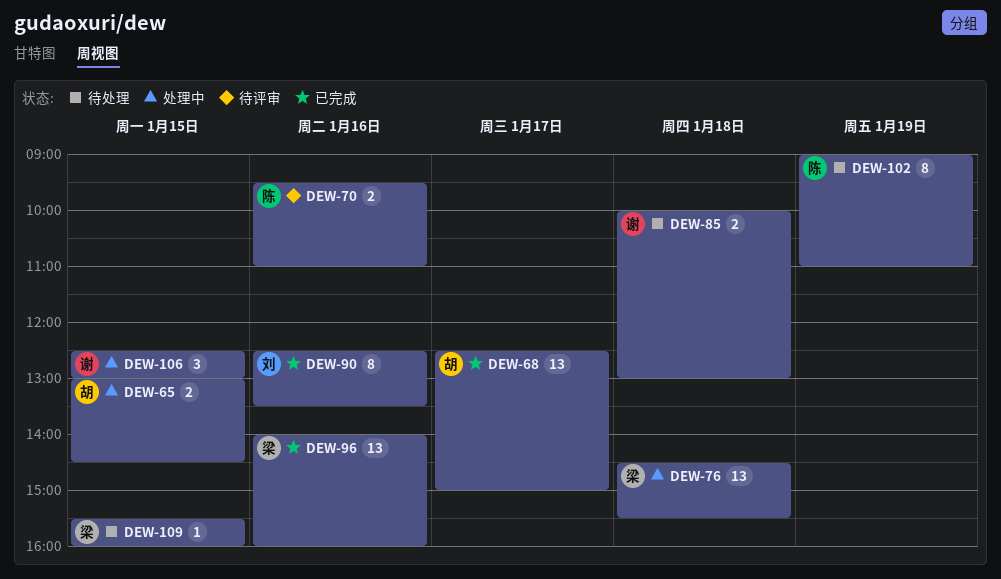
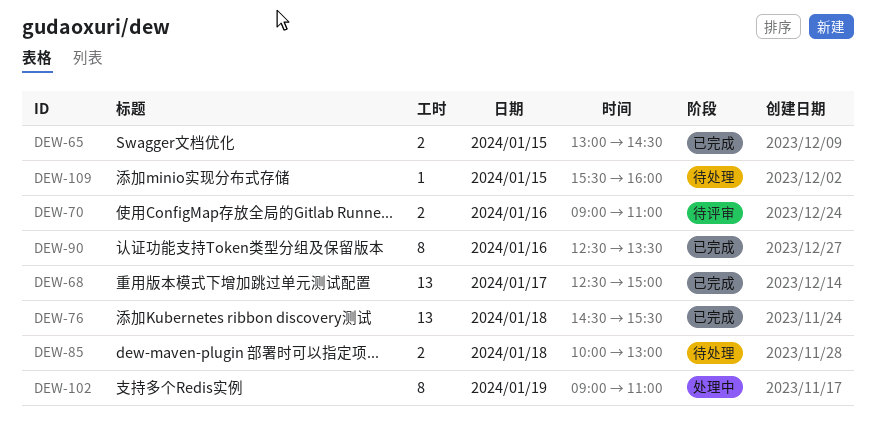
DEW-65, status: 处理中 -> 已完成
DEW-70, begins: 09:30 -> 09:00
DEW-76, status: 处理中 -> 已完成
DEW-96: present -> none
DEW-102, status: 待处理 -> 处理中
DEW-106: present -> none

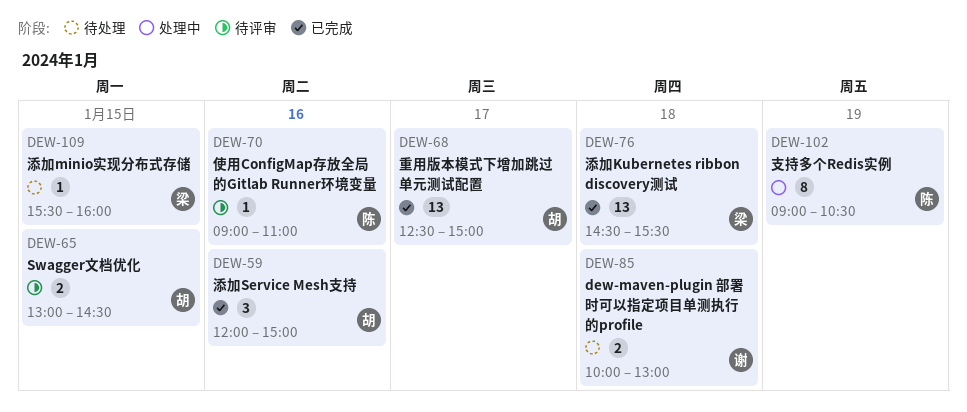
DEW-59: none -> present
DEW-65, status: 已完成 -> 待评审
DEW-70, estimate: 2 -> 1
DEW-90: present -> none
DEW-102, ends: 11:00 -> 10:30

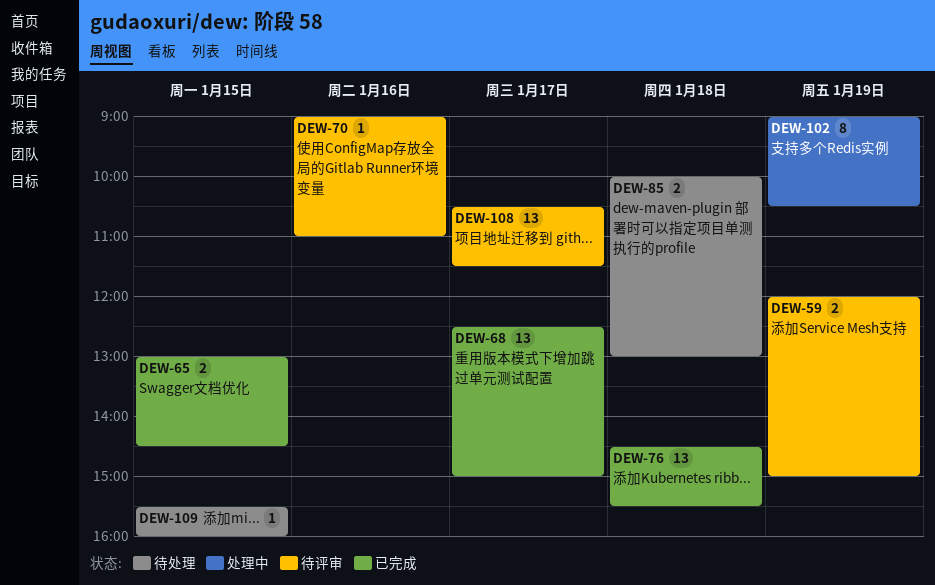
DEW-59, status: 已完成 -> 待评审
DEW-59, estimate: 3 -> 2
DEW-59, day: Jan 16 -> Jan 19
DEW-65, status: 待评审 -> 已完成
DEW-108: none -> present

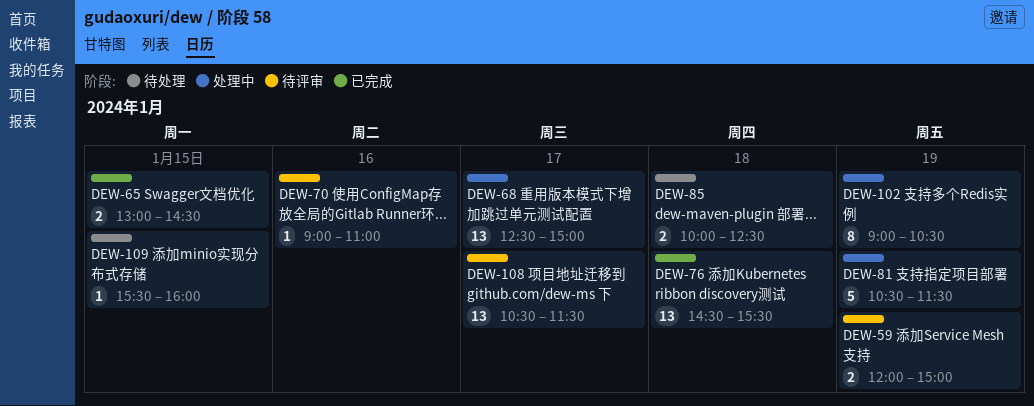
DEW-68, status: 已完成 -> 处理中
DEW-81: none -> present
DEW-85, ends: 13:00 -> 12:30

